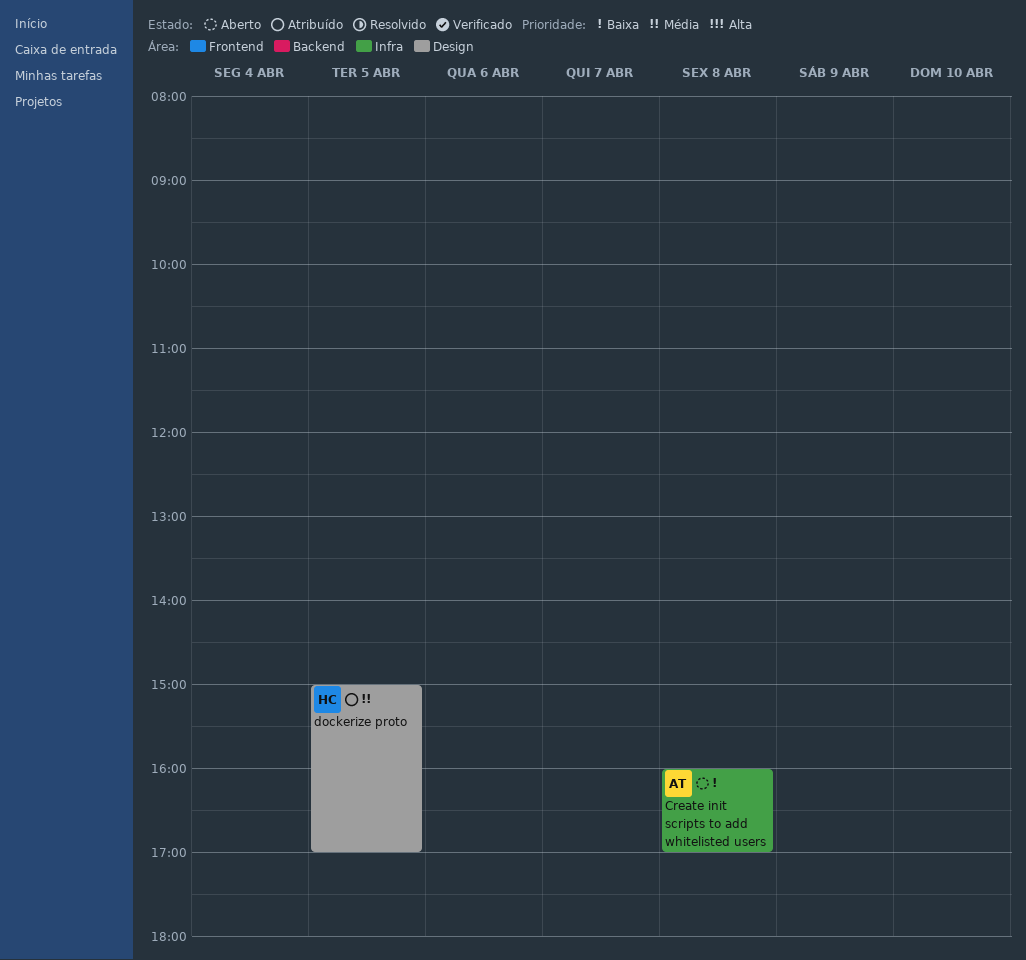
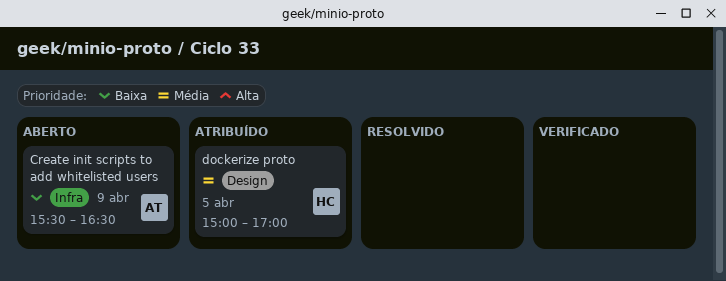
Create init scripts to add whitelisted users, day: Apr 8 -> Apr 9
Create init scripts to add whitelisted users, begins: 16:00 -> 15:30
Create init scripts to add whitelisted users, ends: 17:00 -> 16:30

